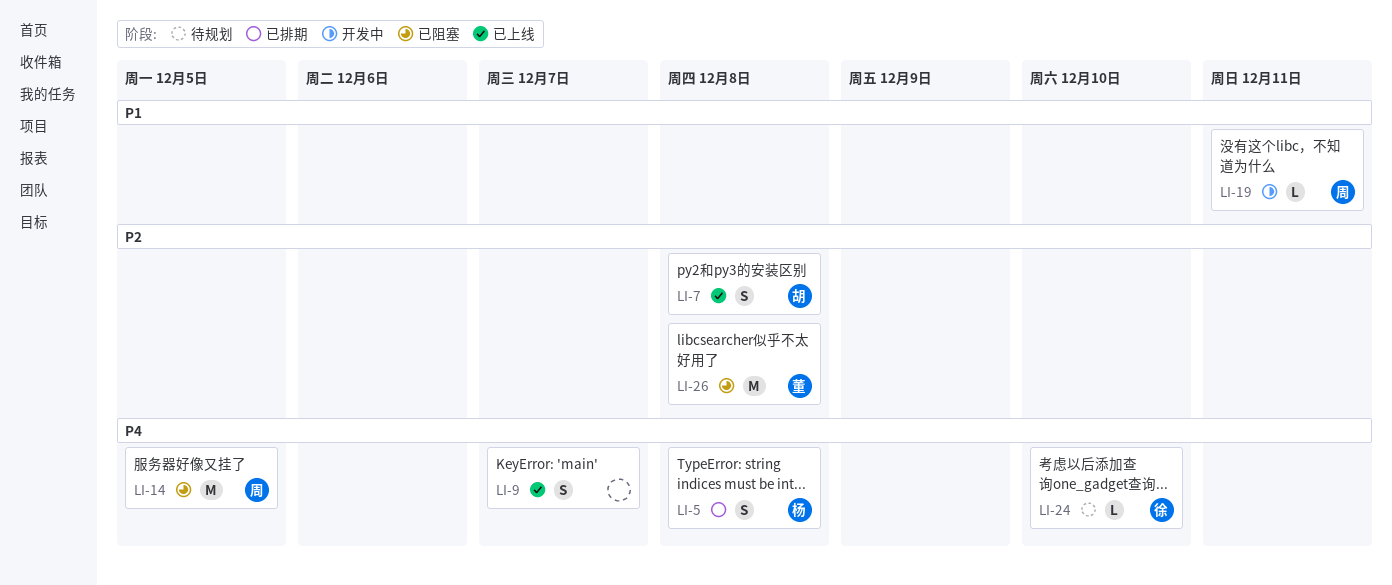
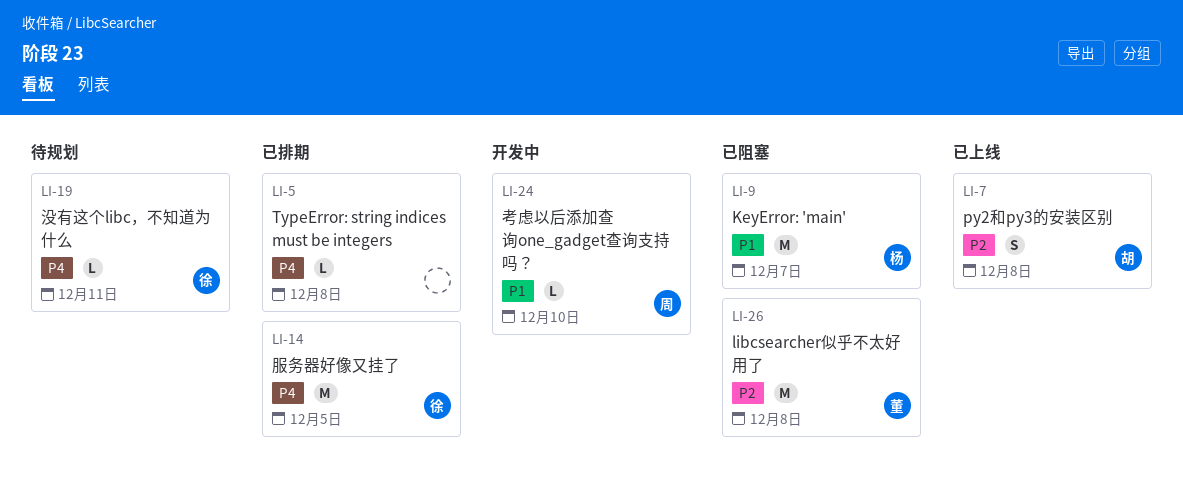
LI-5, owner: 杨 -> none
LI-5, estimate: S -> L
LI-9, status: 已上线 -> 已阻塞
LI-9, owner: none -> 杨
LI-9, priority: P4 -> P1
LI-9, estimate: S -> M
LI-14, status: 已阻塞 -> 已排期
LI-14, owner: 周 -> 徐
LI-19, status: 开发中 -> 待规划
LI-19, owner: 周 -> 徐
LI-19, priority: P1 -> P4
LI-24, status: 待规划 -> 开发中
LI-24, owner: 徐 -> 周
LI-24, priority: P4 -> P1

